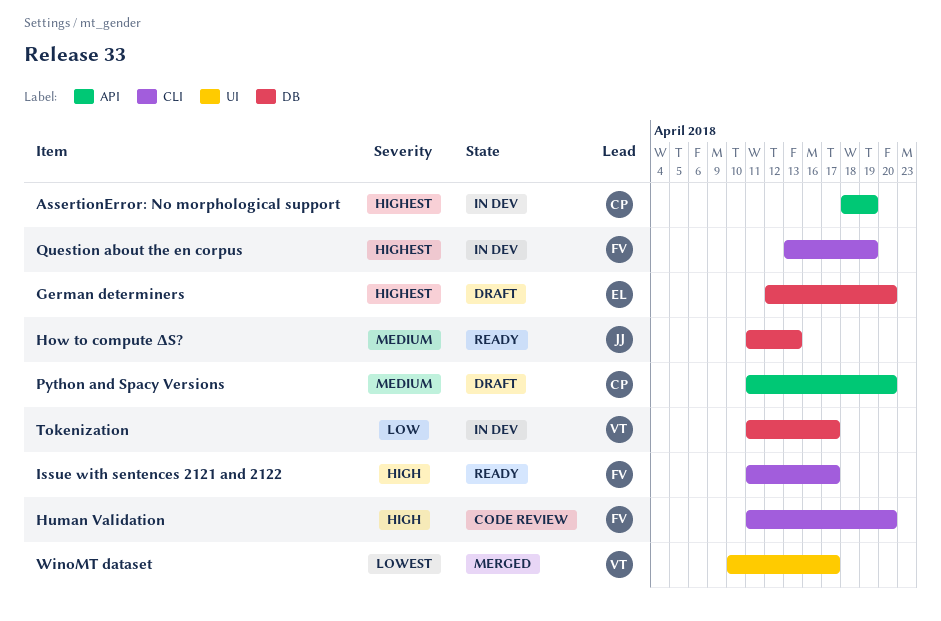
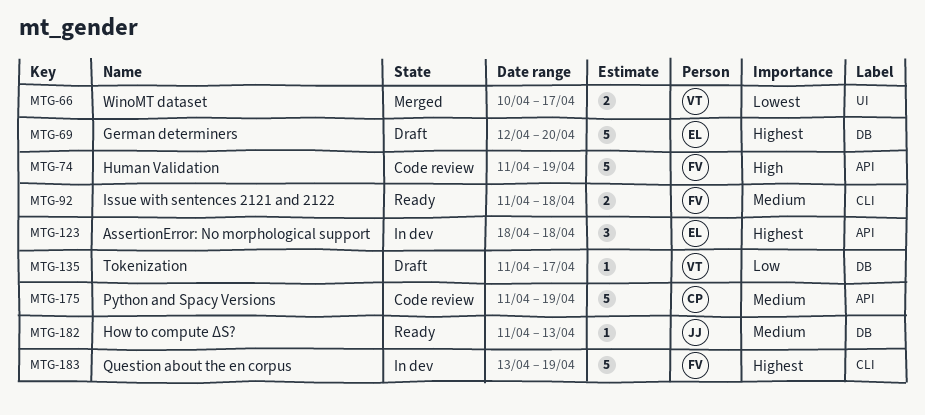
AssertionError: No morphological support, owner: CP -> EL
AssertionError: No morphological support, due: Apr 19 -> Apr 18
Human Validation, label: CLI -> API
Human Validation, due: Apr 20 -> Apr 19
Issue with sentences 2121 and 2122, priority: High -> Medium
Issue with sentences 2121 and 2122, due: Apr 17 -> Apr 18
Python and Spacy Versions, status: Draft -> Code review
Python and Spacy Versions, due: Apr 20 -> Apr 19
Tokenization, status: In dev -> Draft

